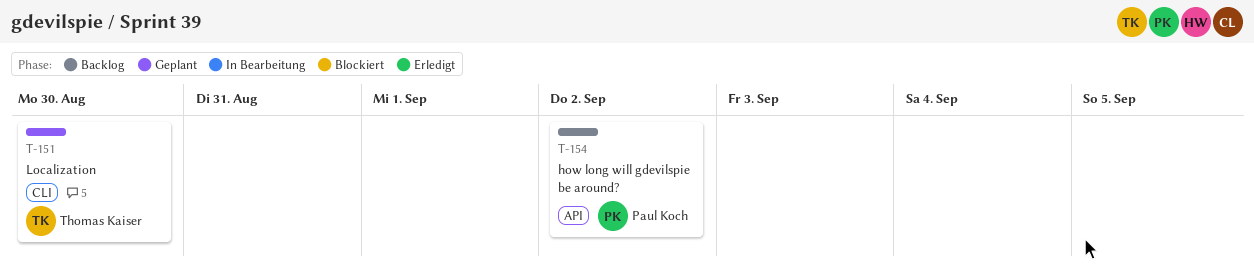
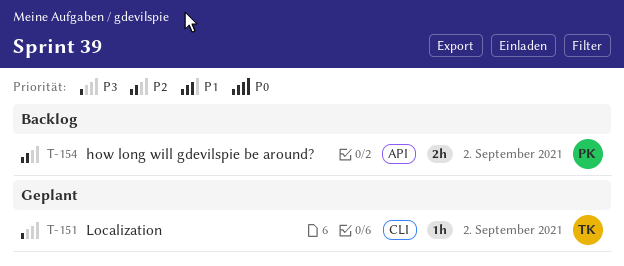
T-151, due: Aug 30 -> Sep 2

